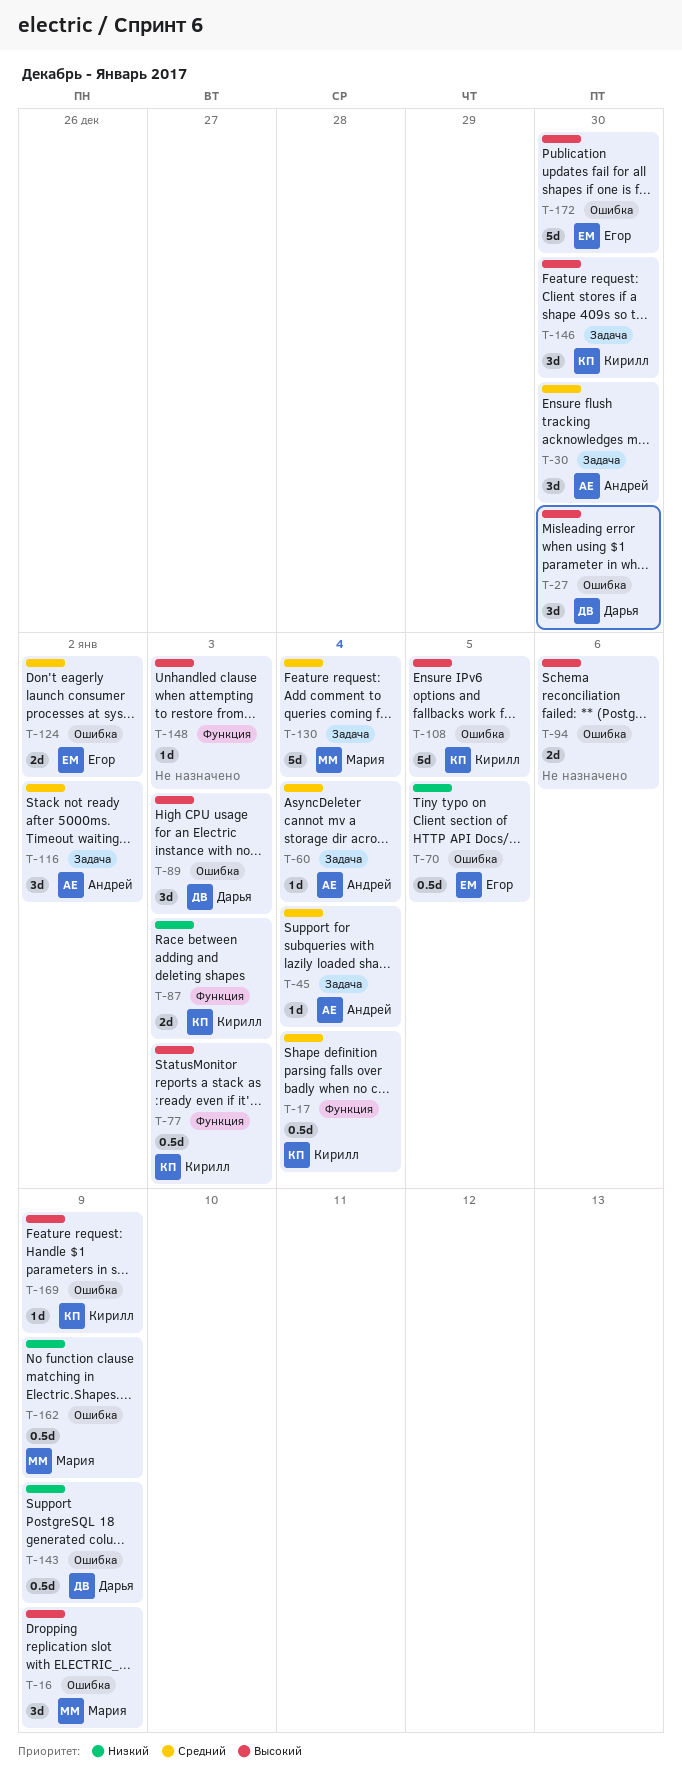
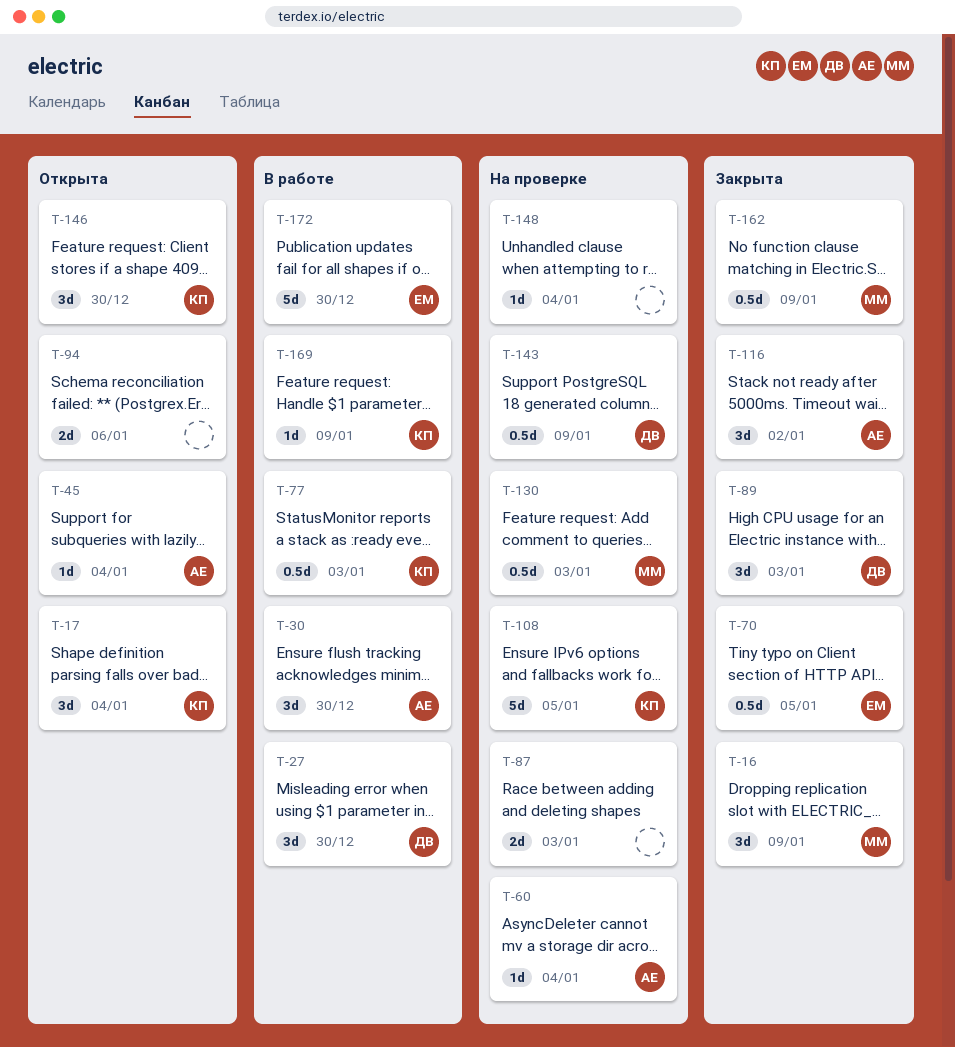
T-17, estimate: 0.5d -> 3d
T-87, owner: Кирилл -> none
T-124: present -> none
T-130, estimate: 5d -> 0.5d
T-130, due: Jan 4 -> Jan 3
T-148, due: Jan 3 -> Jan 4

